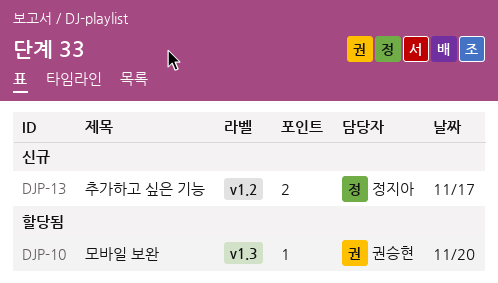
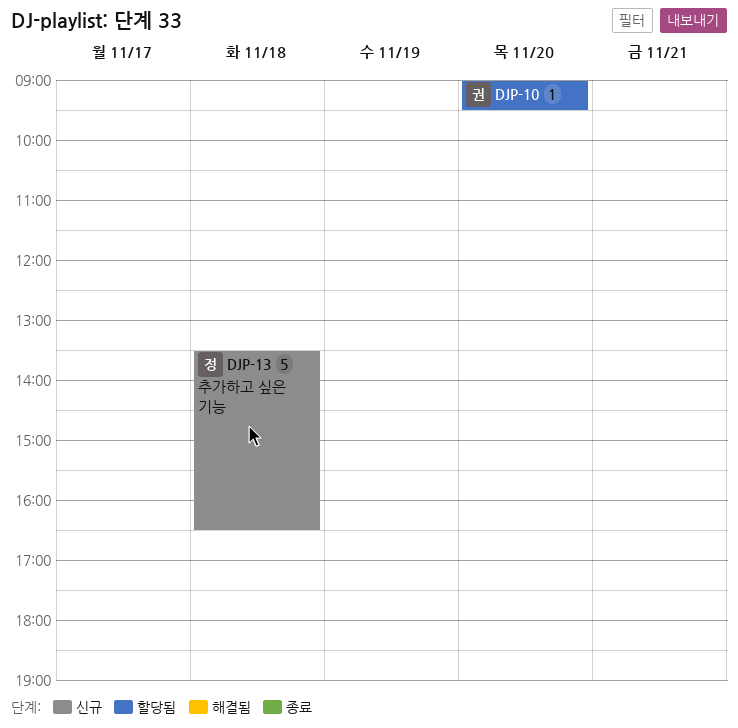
DJP-13, estimate: 2 -> 5
DJP-13, day: Nov 17 -> Nov 18

